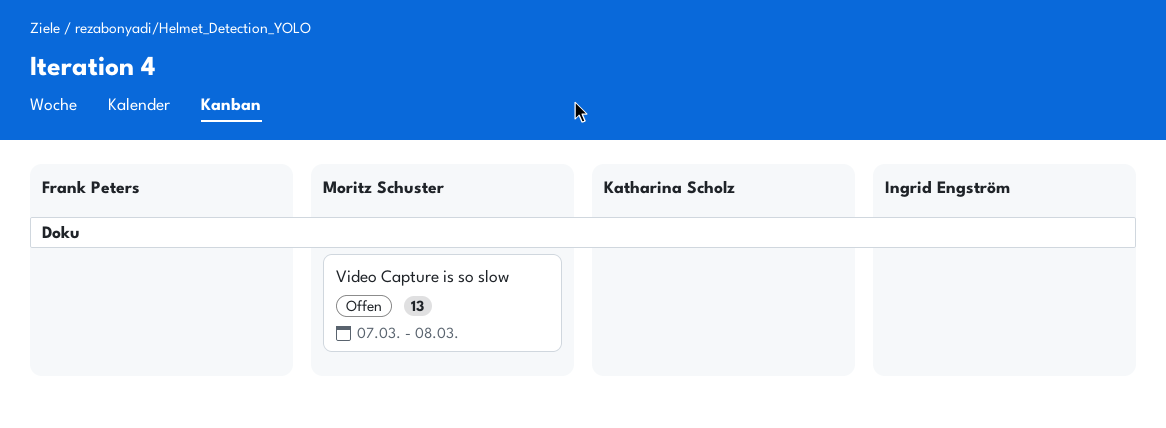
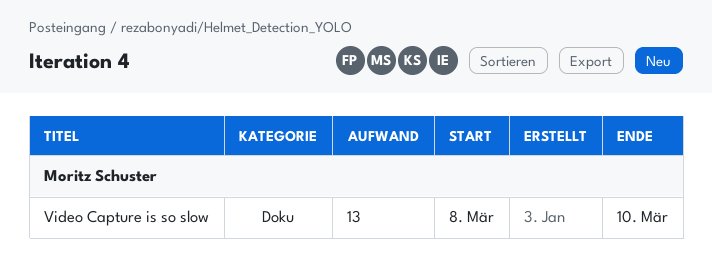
Video Capture is so slow, start: Mar 7 -> Mar 8
Video Capture is so slow, due: Mar 8 -> Mar 10

